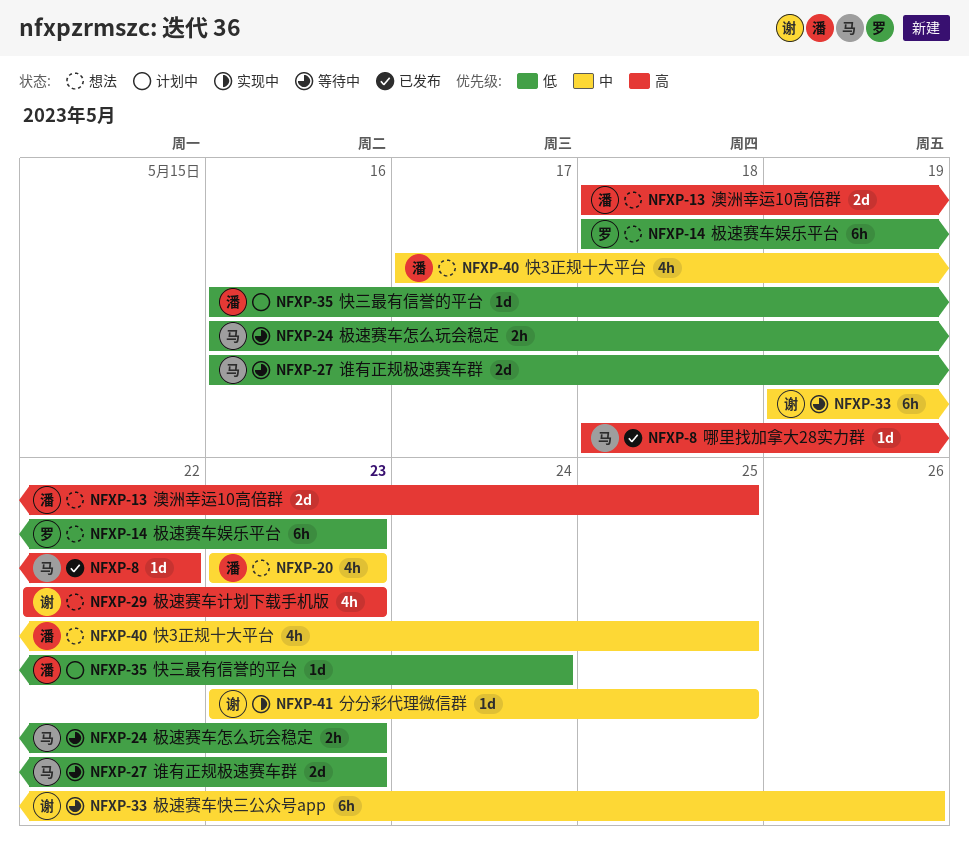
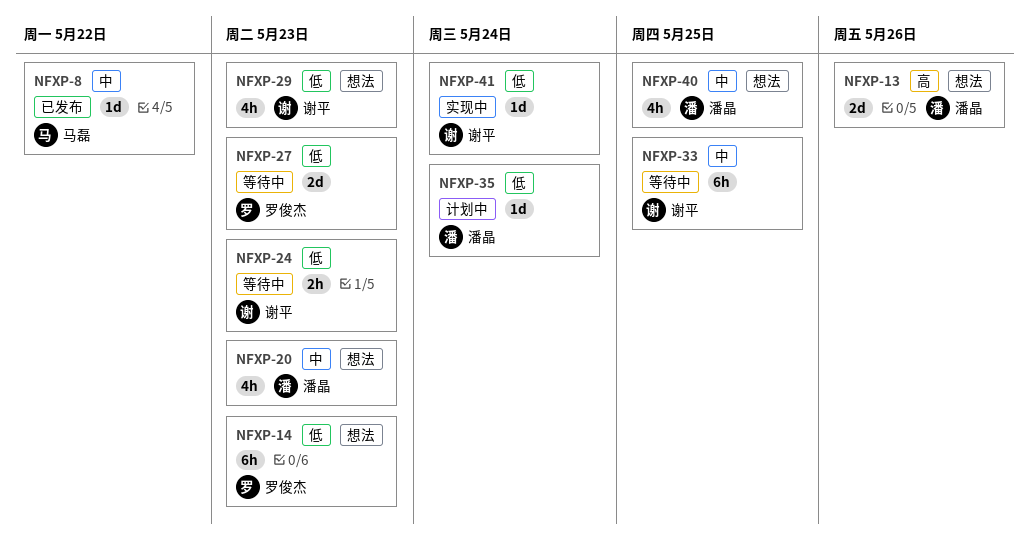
NFXP-8, priority: 高 -> 中
NFXP-13, due: May 25 -> May 26
NFXP-24, owner: 马磊 -> 谢平
NFXP-27, owner: 马磊 -> 罗俊杰
NFXP-29, priority: 高 -> 低
NFXP-33, due: May 26 -> May 25
NFXP-41, priority: 中 -> 低
NFXP-41, due: May 25 -> May 24

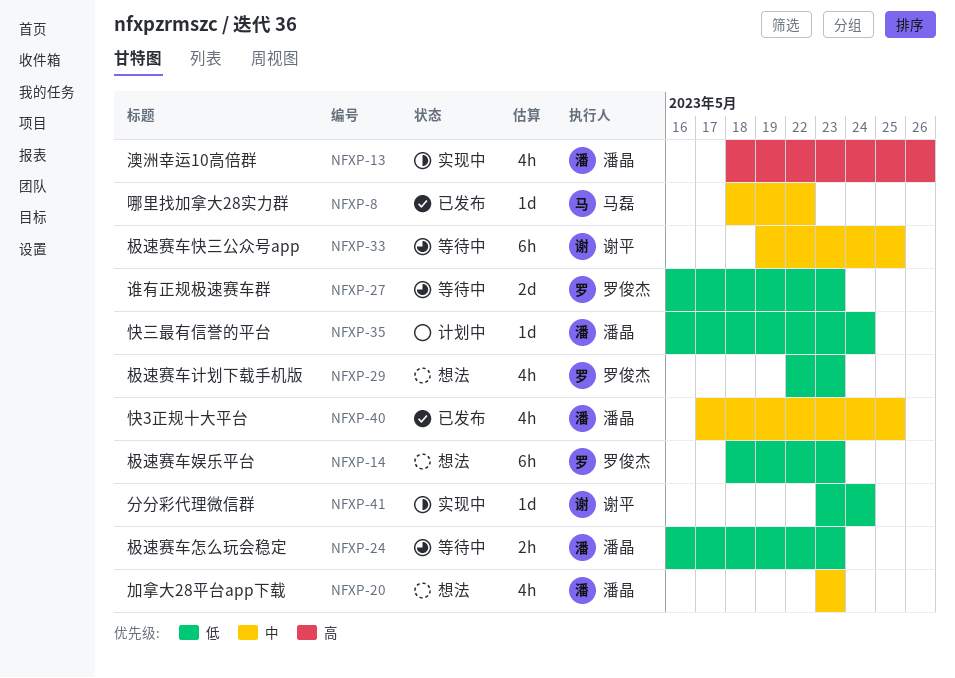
NFXP-13, status: 想法 -> 实现中
NFXP-13, estimate: 2d -> 4h
NFXP-24, owner: 谢平 -> 潘晶
NFXP-29, owner: 谢平 -> 罗俊杰
NFXP-40, status: 想法 -> 已发布

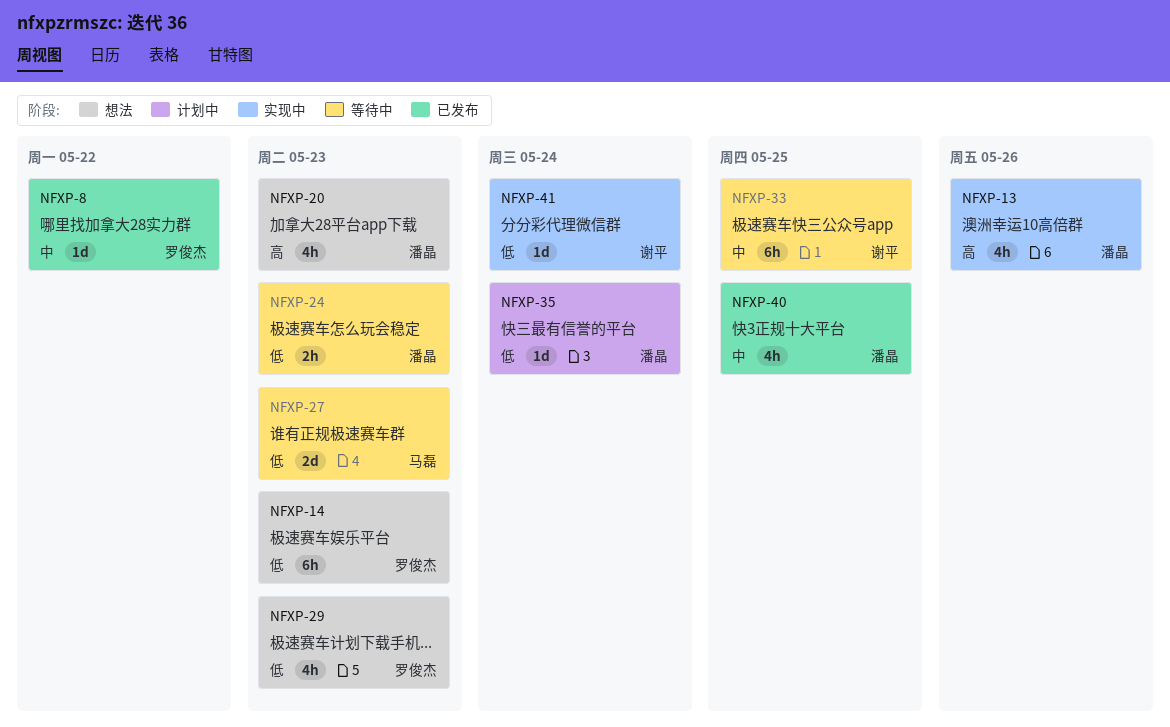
NFXP-8, owner: 马磊 -> 罗俊杰
NFXP-20, priority: 中 -> 高
NFXP-27, owner: 罗俊杰 -> 马磊

